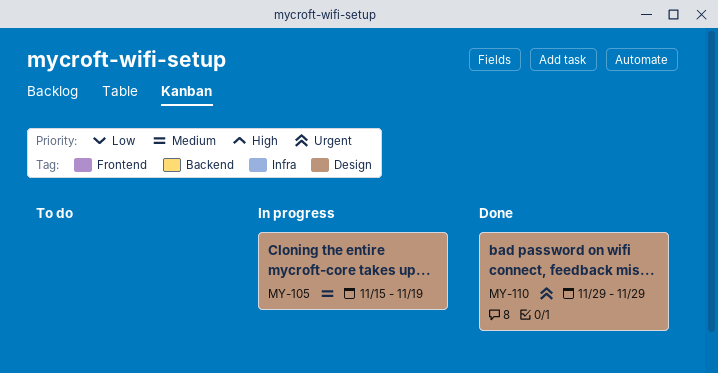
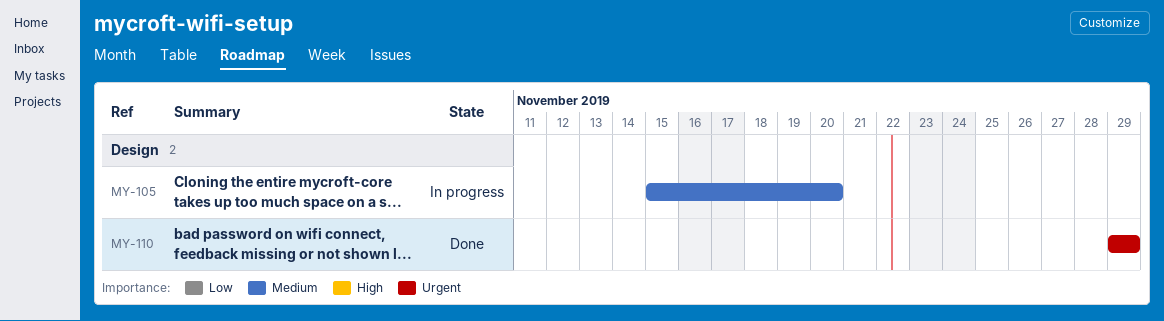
MY-105, due: Nov 19 -> Nov 20

